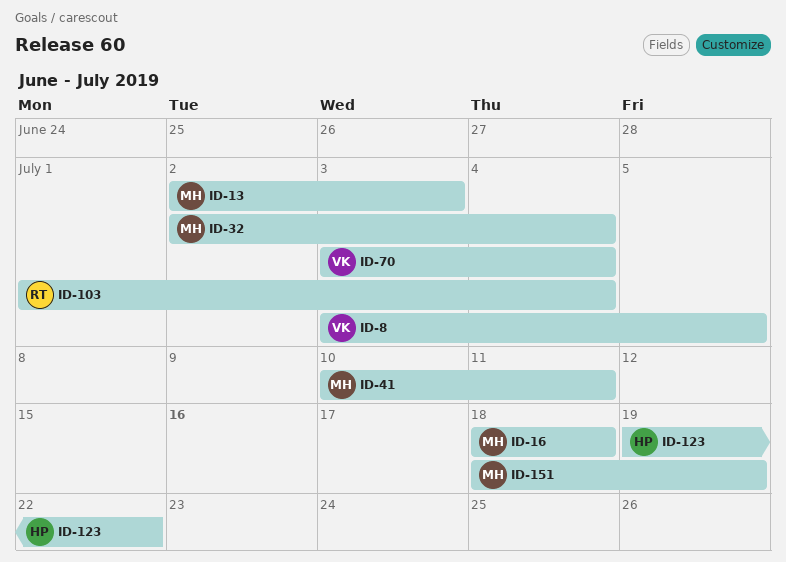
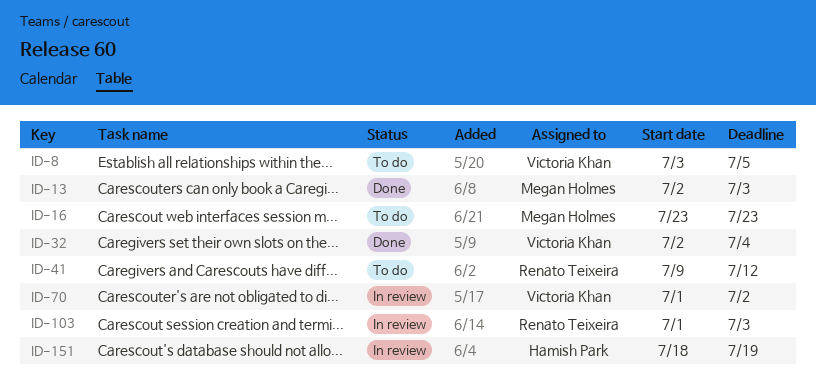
ID-16, start: Jul 18 -> Jul 23
ID-16, due: Jul 18 -> Jul 23
ID-32, owner: Megan Holmes -> Victoria Khan
ID-41, owner: Megan Holmes -> Renato Teixeira
ID-41, start: Jul 10 -> Jul 9
ID-41, due: Jul 11 -> Jul 12
ID-70, start: Jul 3 -> Jul 1
ID-70, due: Jul 4 -> Jul 2
ID-103, due: Jul 4 -> Jul 3
ID-123: present -> none
ID-151, owner: Megan Holmes -> Hamish Park

